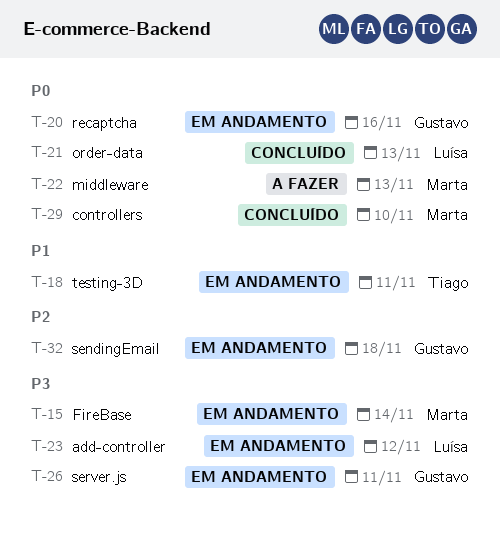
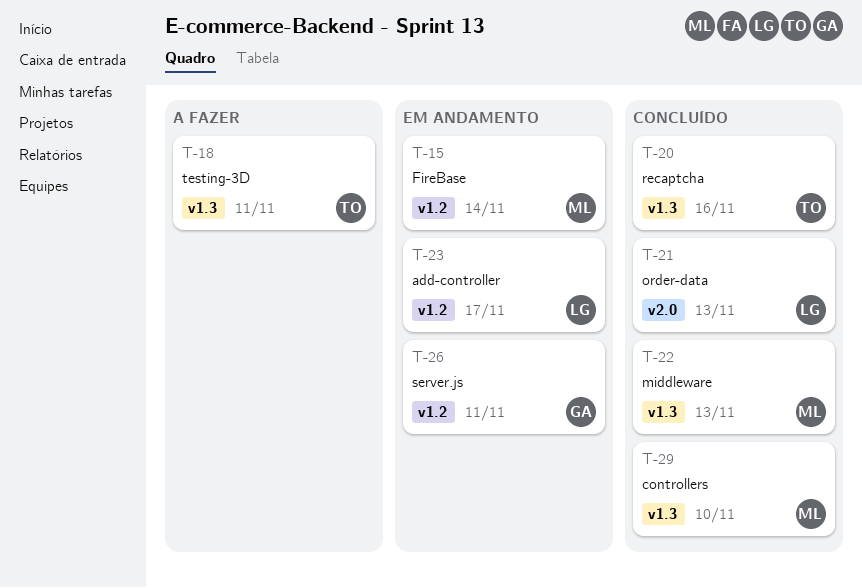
T-18, status: Em andamento -> A fazer
T-20, status: Em andamento -> Concluído
T-20, owner: Gustavo -> Tiago
T-22, status: A fazer -> Concluído
T-23, due: Nov 12 -> Nov 17
T-32: present -> none

